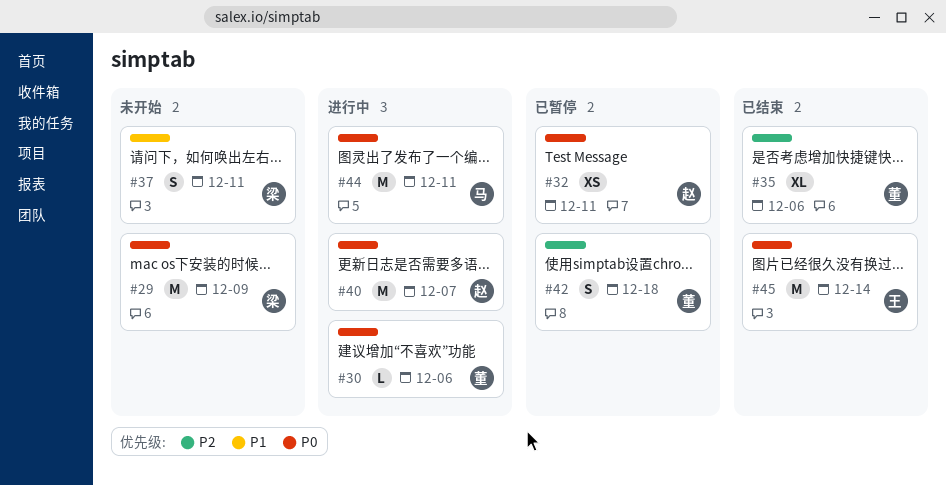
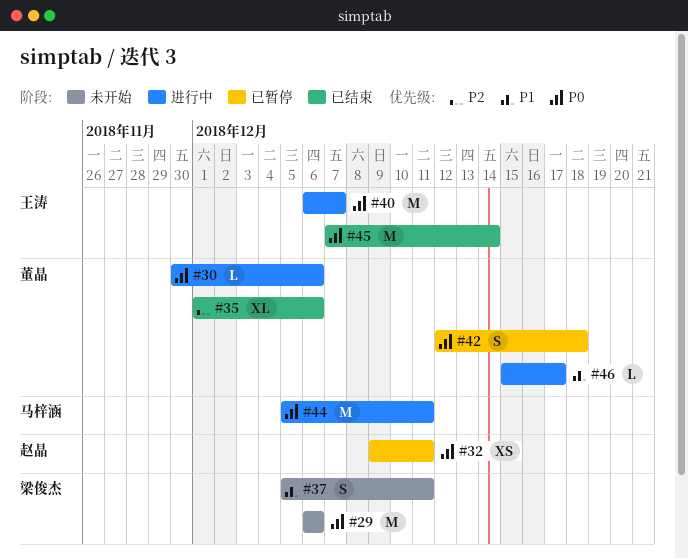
#29, due: Dec 9 -> Dec 6
#40, owner: 赵晶 -> 王涛
#42, priority: P2 -> P0
#46: none -> present

